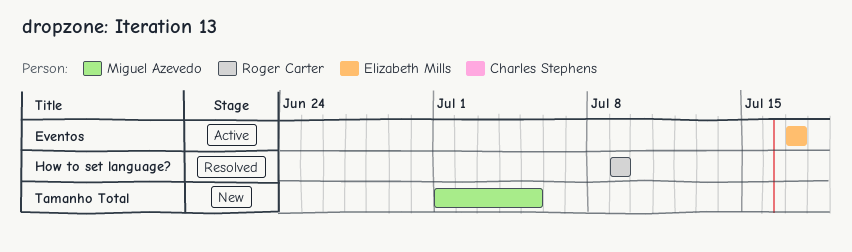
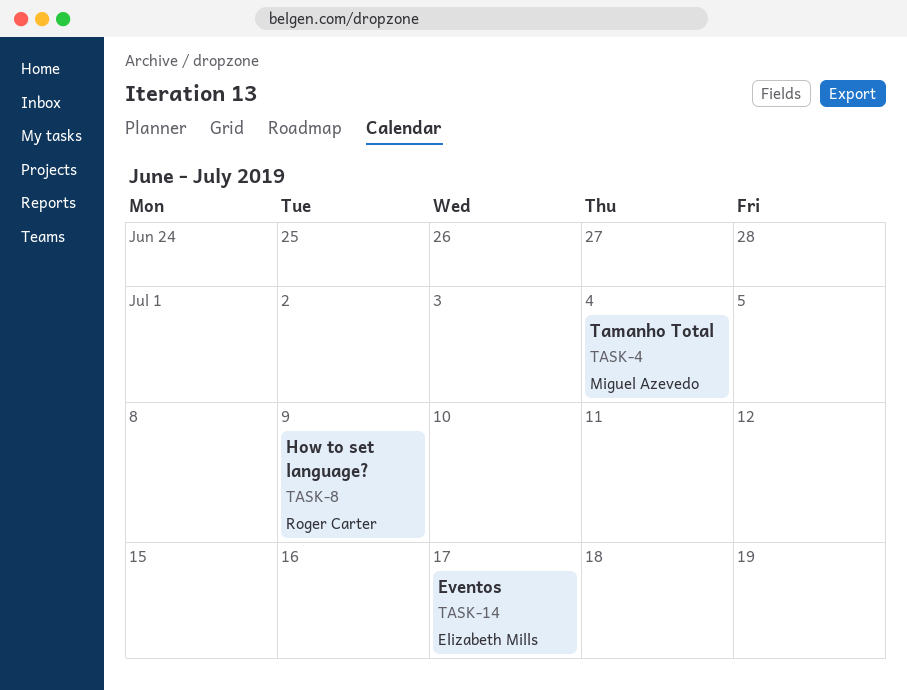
Tamanho Total, due: Jul 5 -> Jul 4

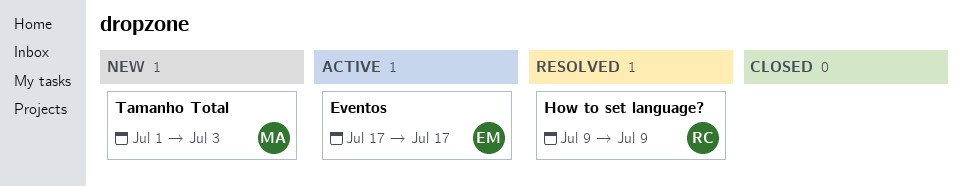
Tamanho Total, due: Jul 4 -> Jul 3

